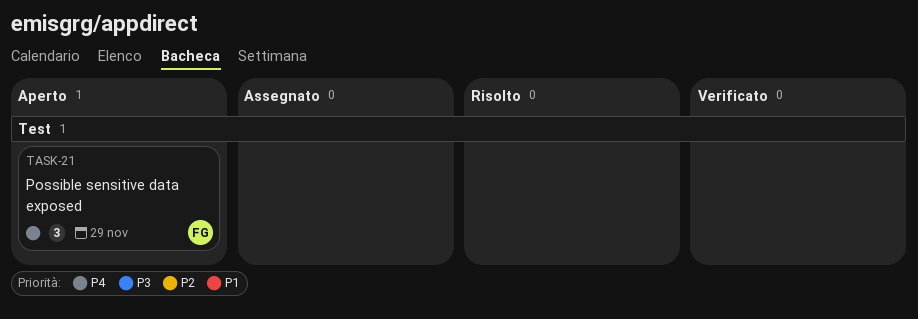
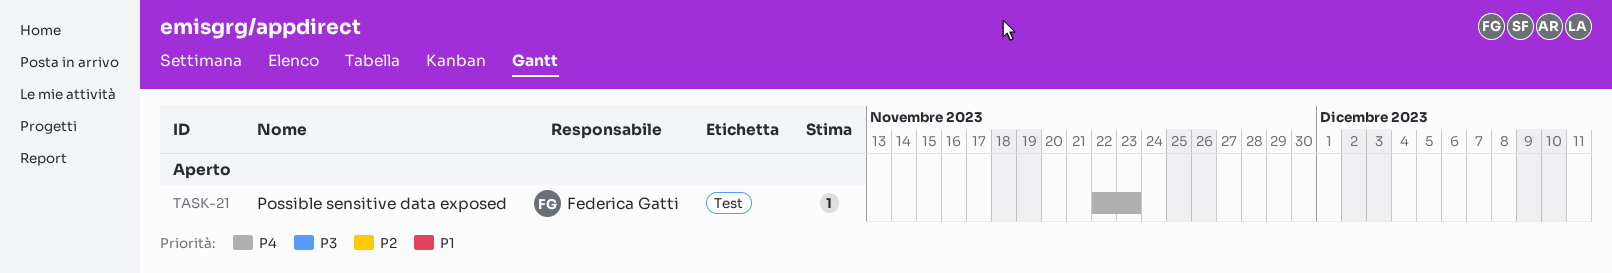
TASK-21, estimate: 3 -> 1
TASK-21, due: Nov 29 -> Nov 23

